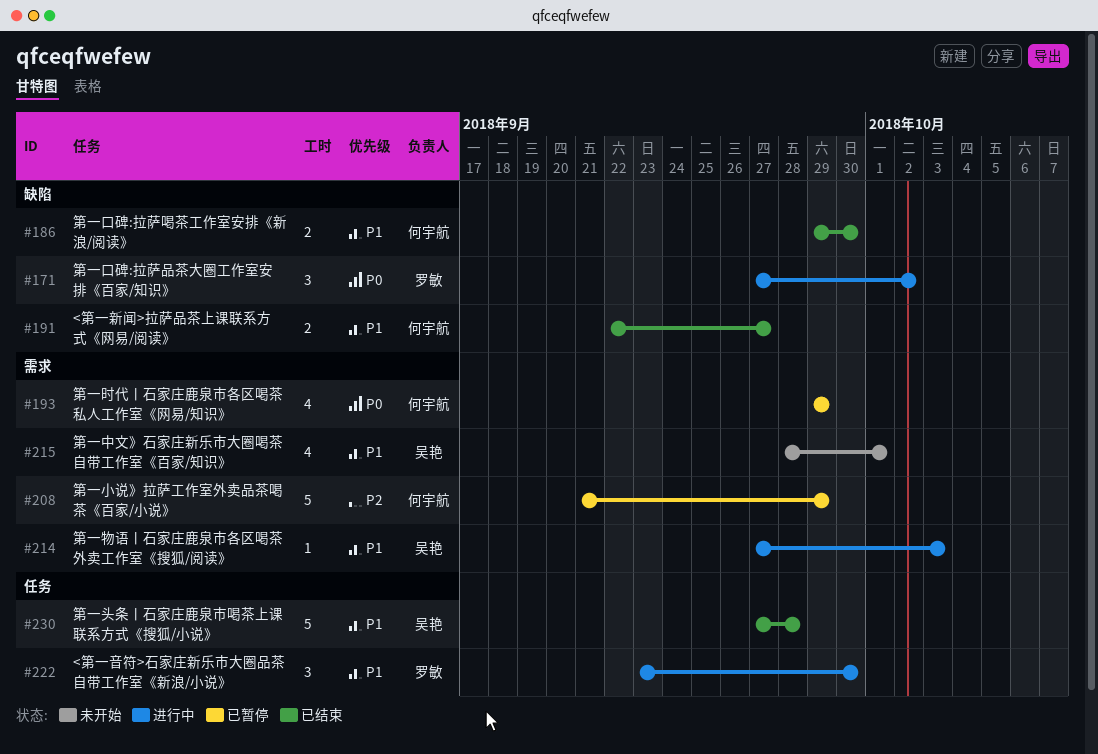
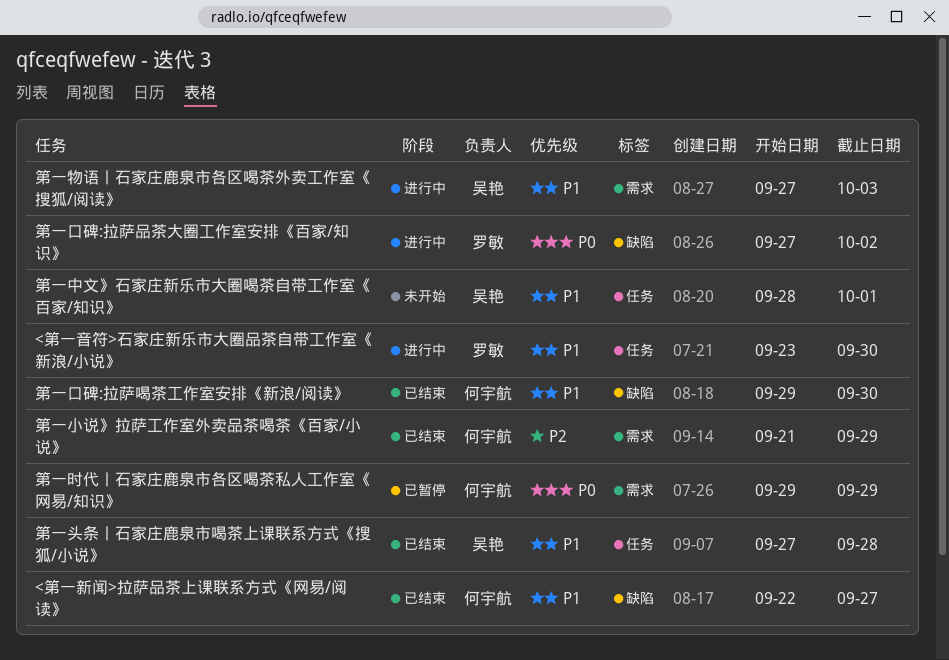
第一中文》石家庄新乐市大圈喝茶自带工作室《百家/知识》, label: 需求 -> 任务
第一小说》拉萨工作室外卖品茶喝茶《百家/小说》, status: 已暂停 -> 已结束

